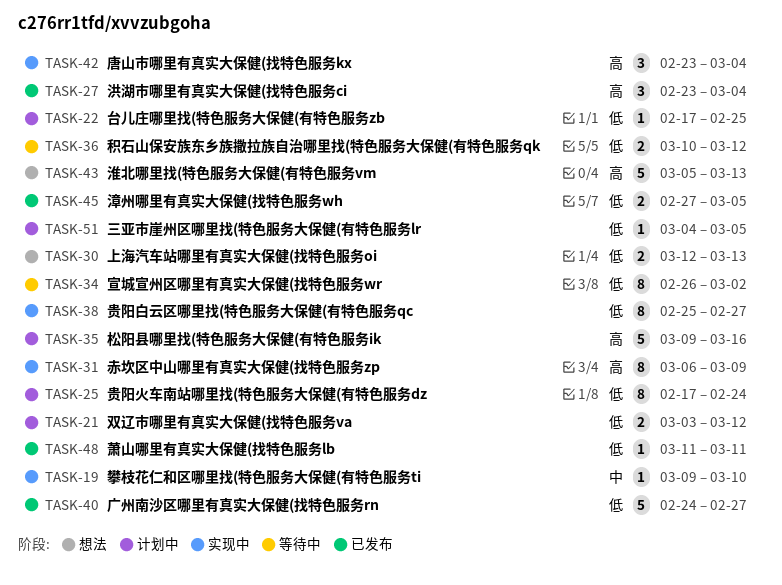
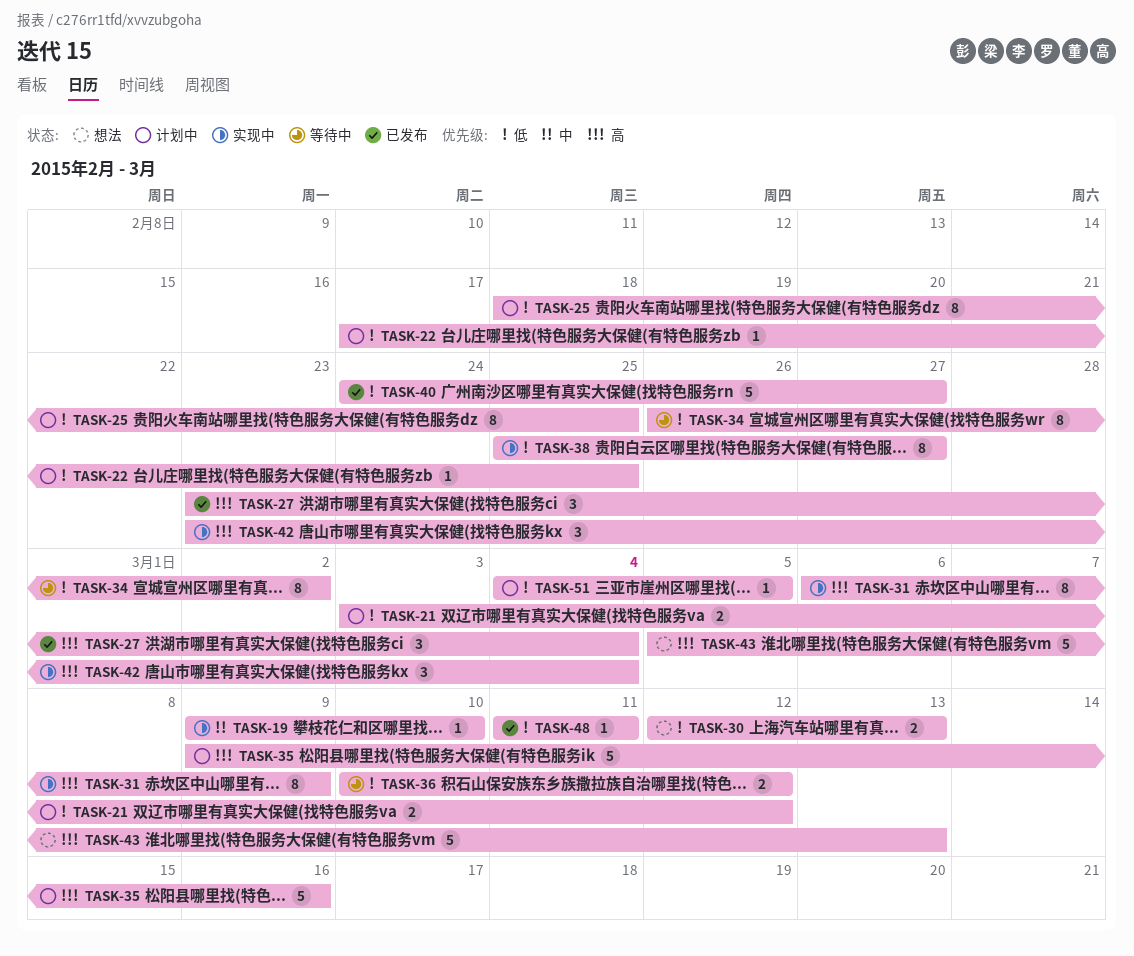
TASK-25, start: Feb 17 -> Feb 18
TASK-25, due: Feb 24 -> Feb 25
TASK-45: present -> none

